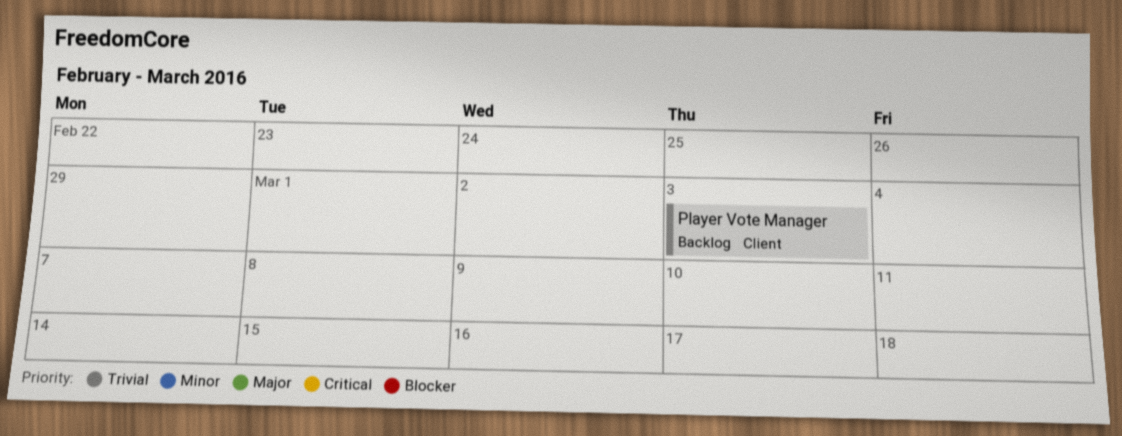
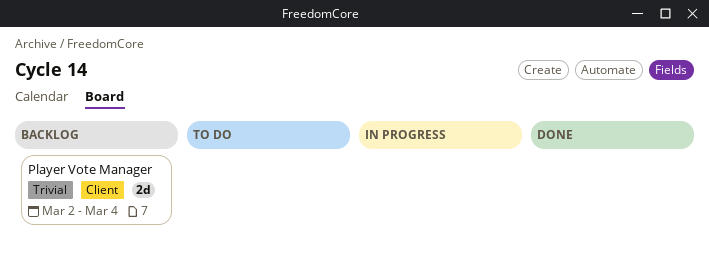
Player Vote Manager, due: Mar 3 -> Mar 4

